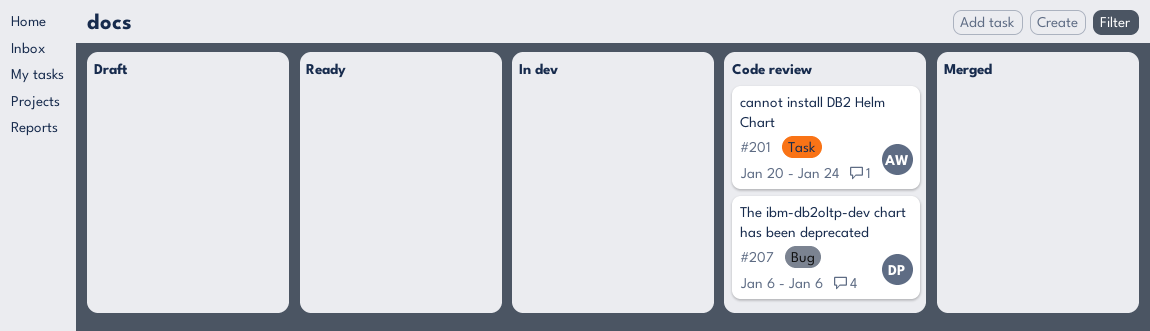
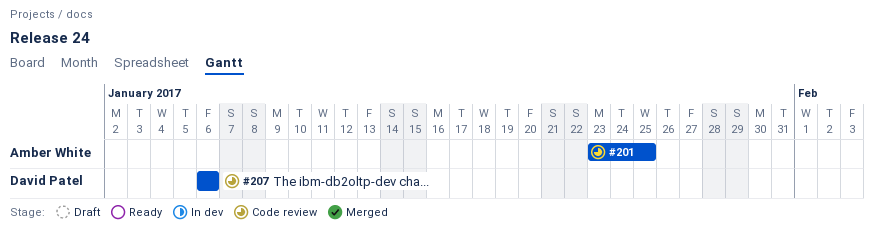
#201, start: Jan 20 -> Jan 23
#201, due: Jan 24 -> Jan 25

